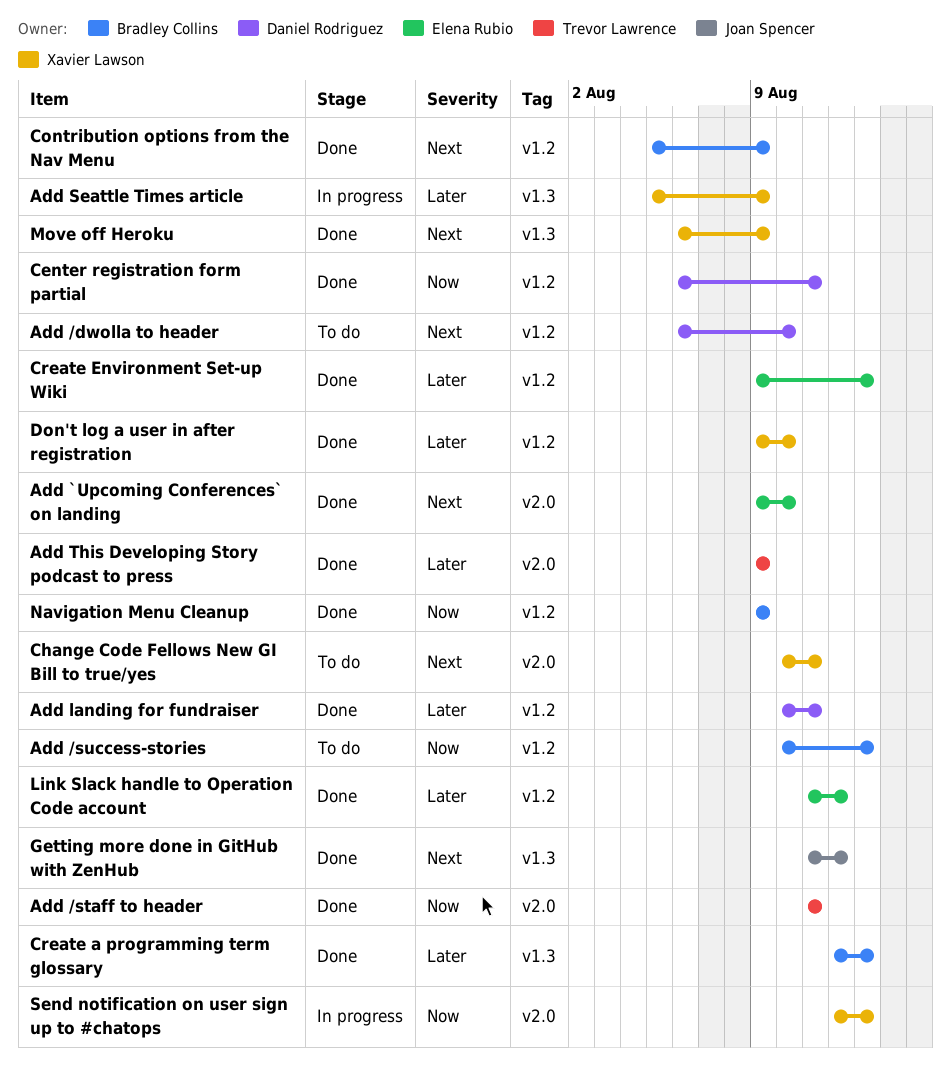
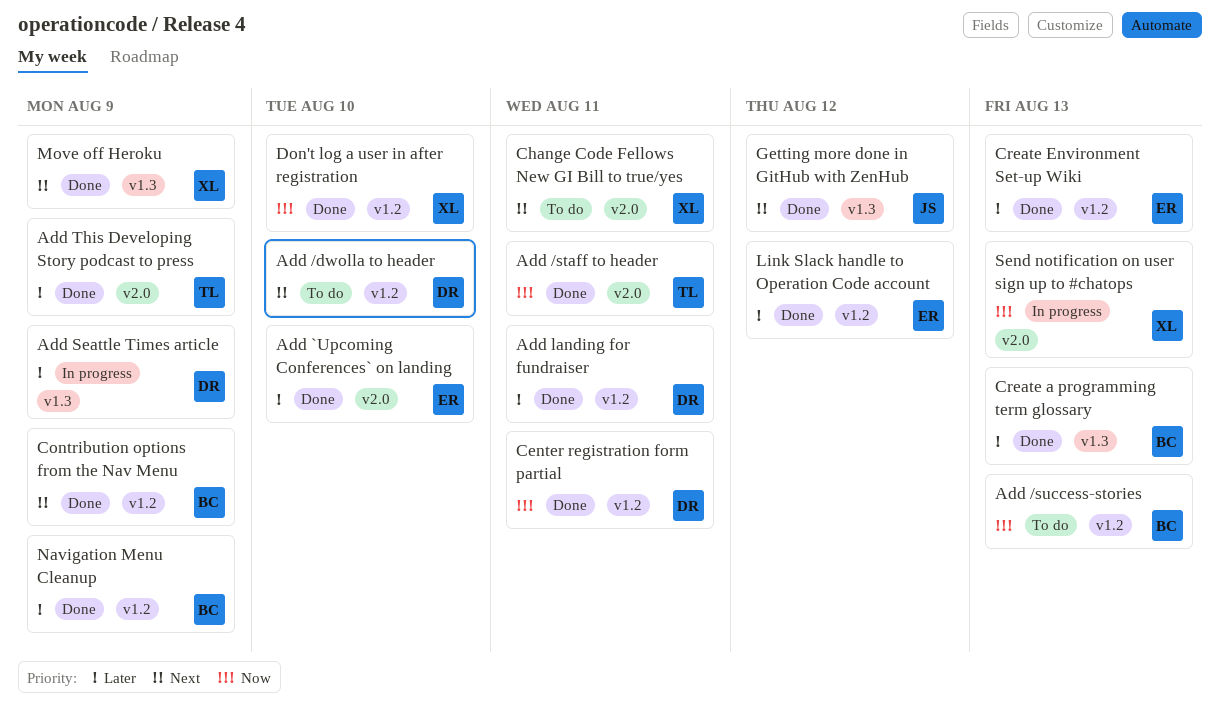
Add `Upcoming Conferences` on landing, priority: Next -> Later
Add Seattle Times article, owner: Xavier Lawson -> Daniel Rodriguez
Don't log a user in after registration, priority: Later -> Now
Navigation Menu Cleanup, priority: Now -> Later

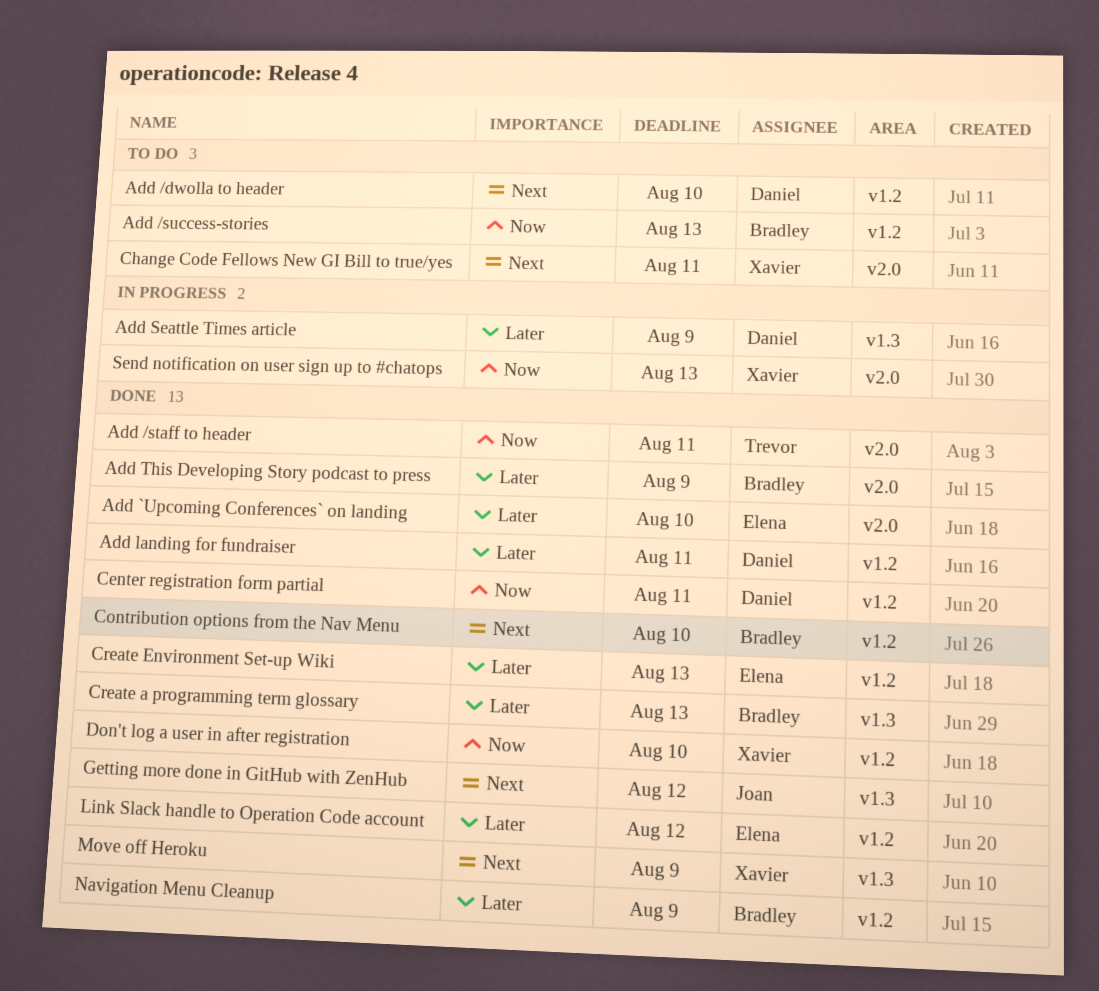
Add This Developing Story podcast to press, owner: Trevor -> Bradley
Contribution options from the Nav Menu, due: Aug 9 -> Aug 10

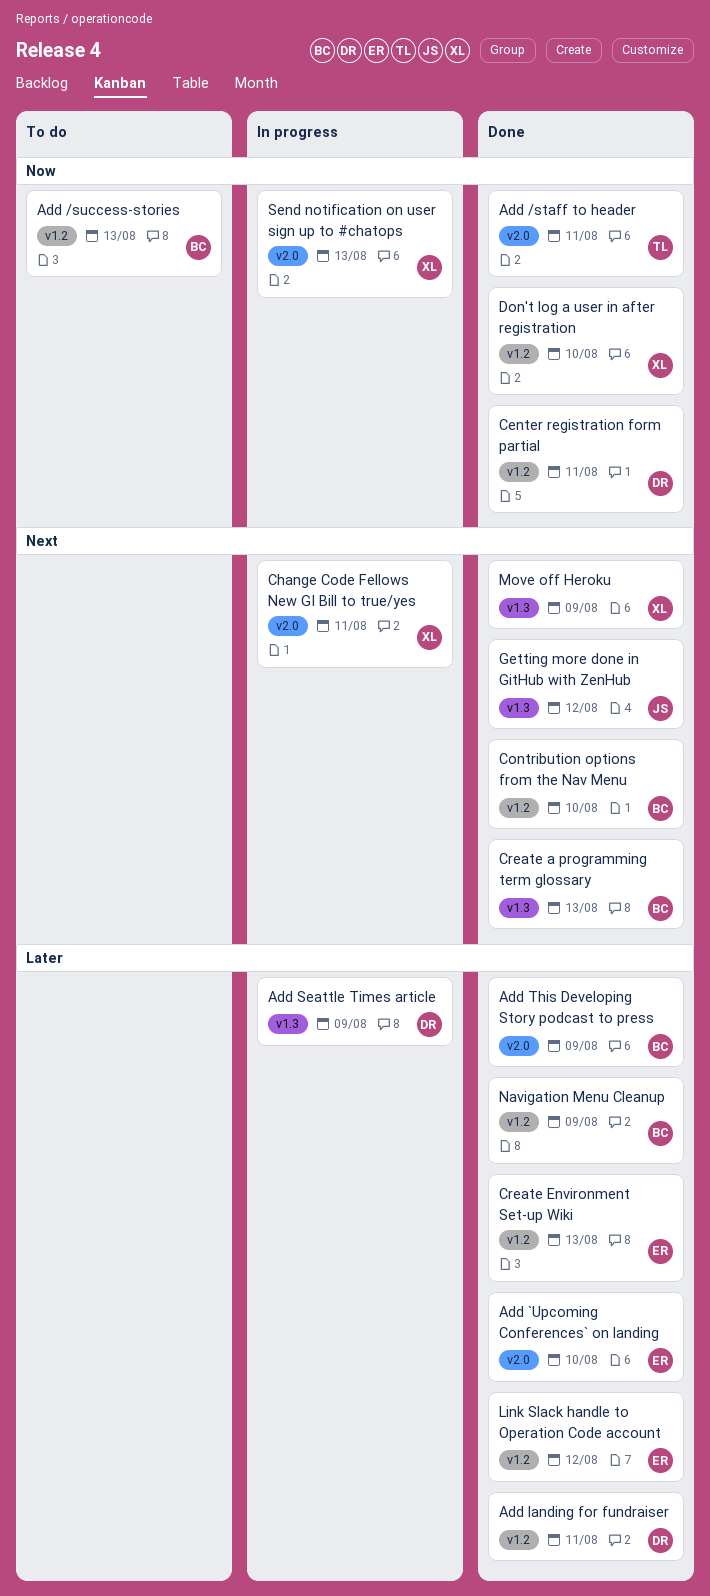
Add /dwolla to header: present -> none
Change Code Fellows New GI Bill to true/yes, status: To do -> In progress
Create a programming term glossary, priority: Later -> Next

